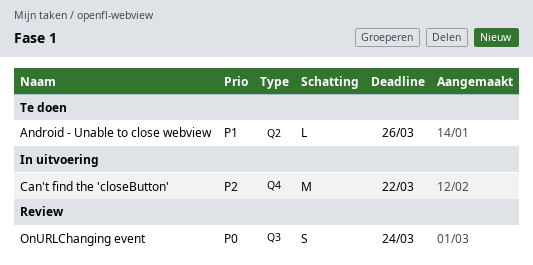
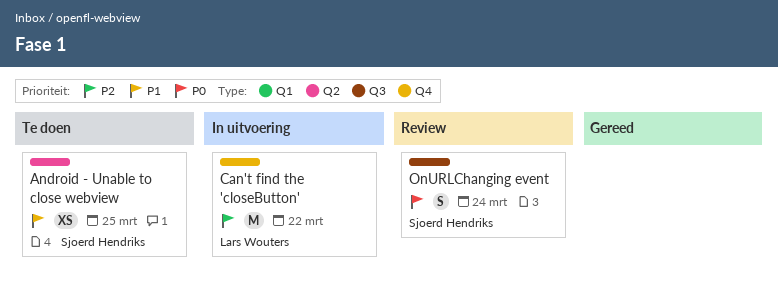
Android - Unable to close webview, estimate: L -> XS
Android - Unable to close webview, due: Mar 26 -> Mar 25

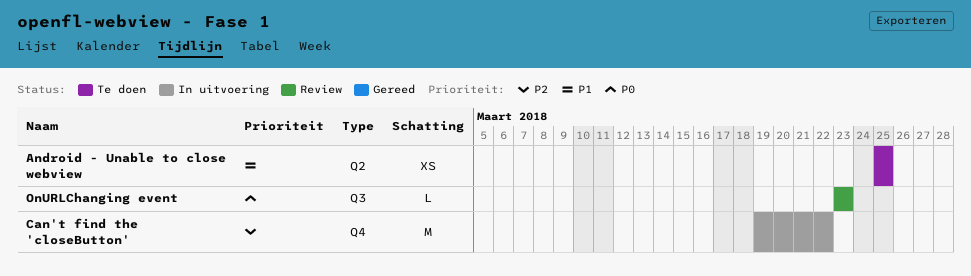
OnURLChanging event, estimate: S -> L
OnURLChanging event, due: Mar 24 -> Mar 23

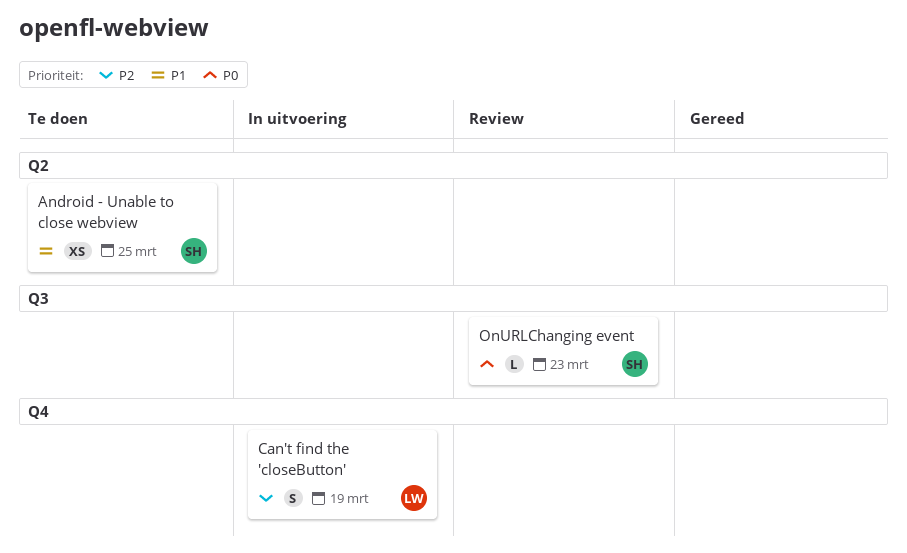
Can't find the 'closeButton', estimate: M -> S
Can't find the 'closeButton', due: Mar 22 -> Mar 19

